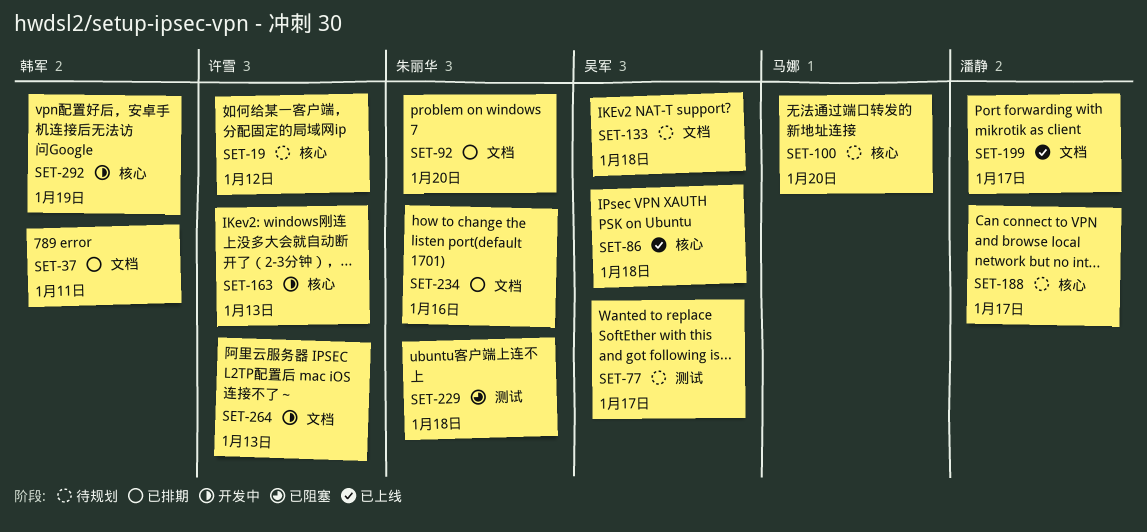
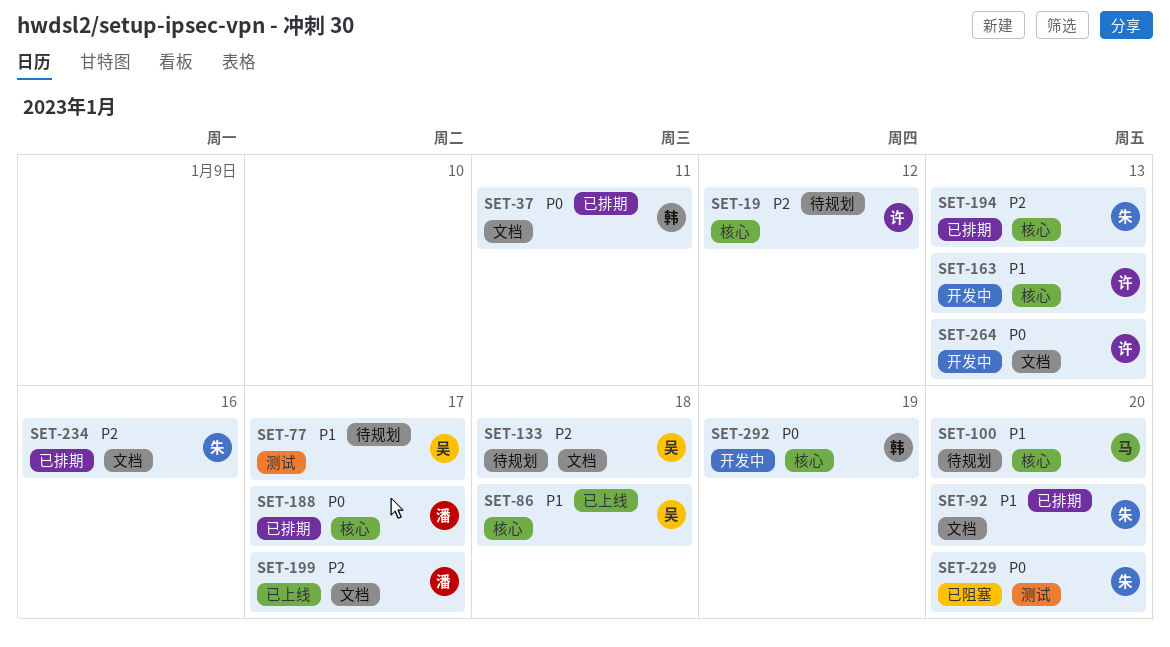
SET-188, status: 待规划 -> 已排期
SET-194: none -> present
SET-229, due: Jan 18 -> Jan 20

